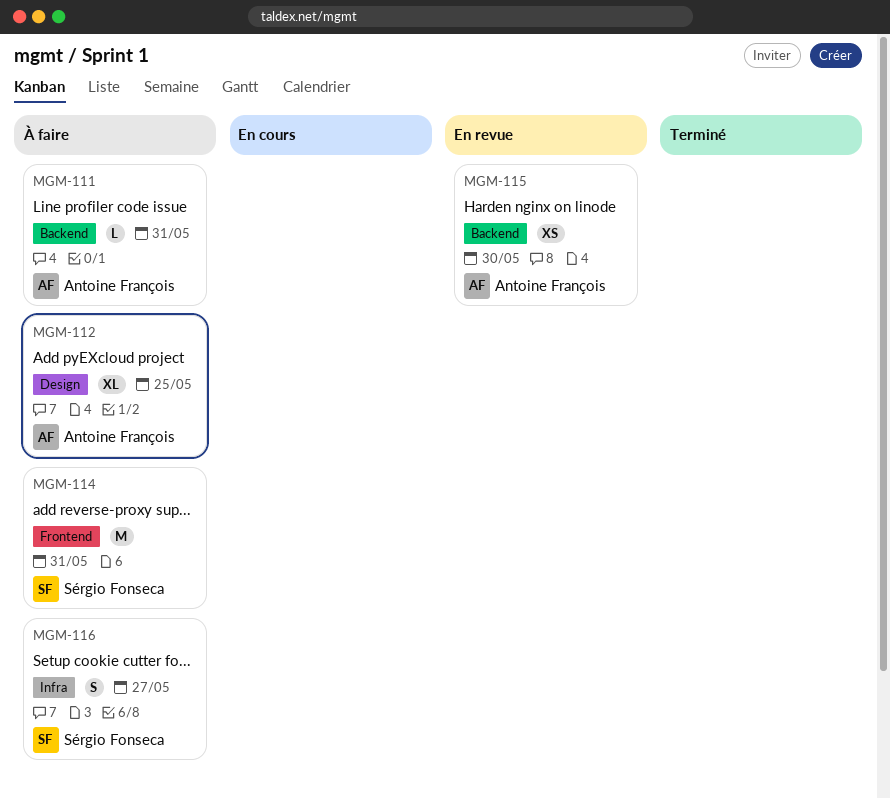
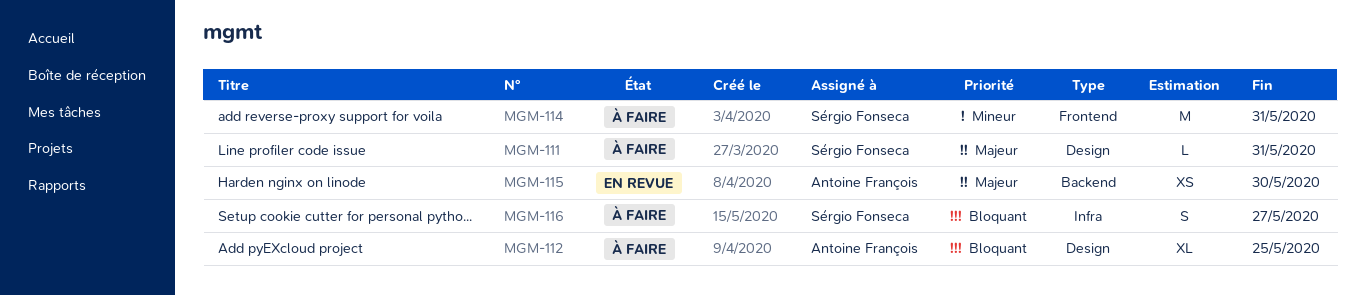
MGM-111, owner: Antoine François -> Sérgio Fonseca
MGM-111, label: Backend -> Design

